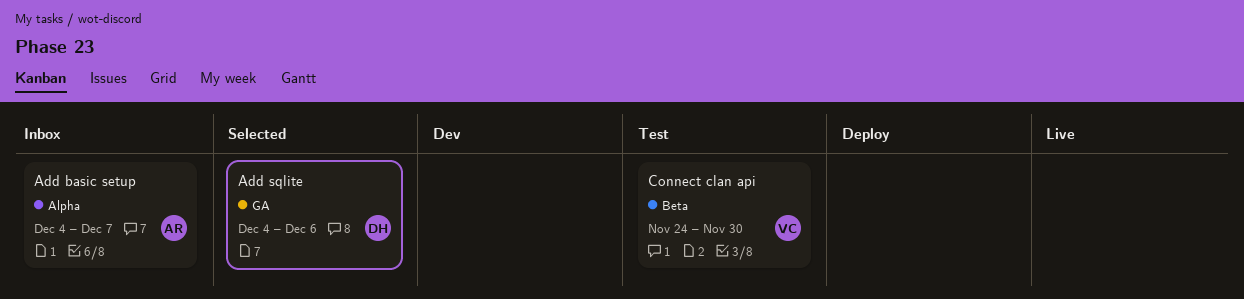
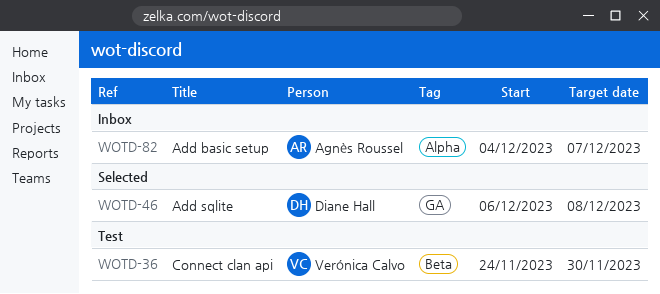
Add sqlite, start: Dec 4 -> Dec 6
Add sqlite, due: Dec 6 -> Dec 8

